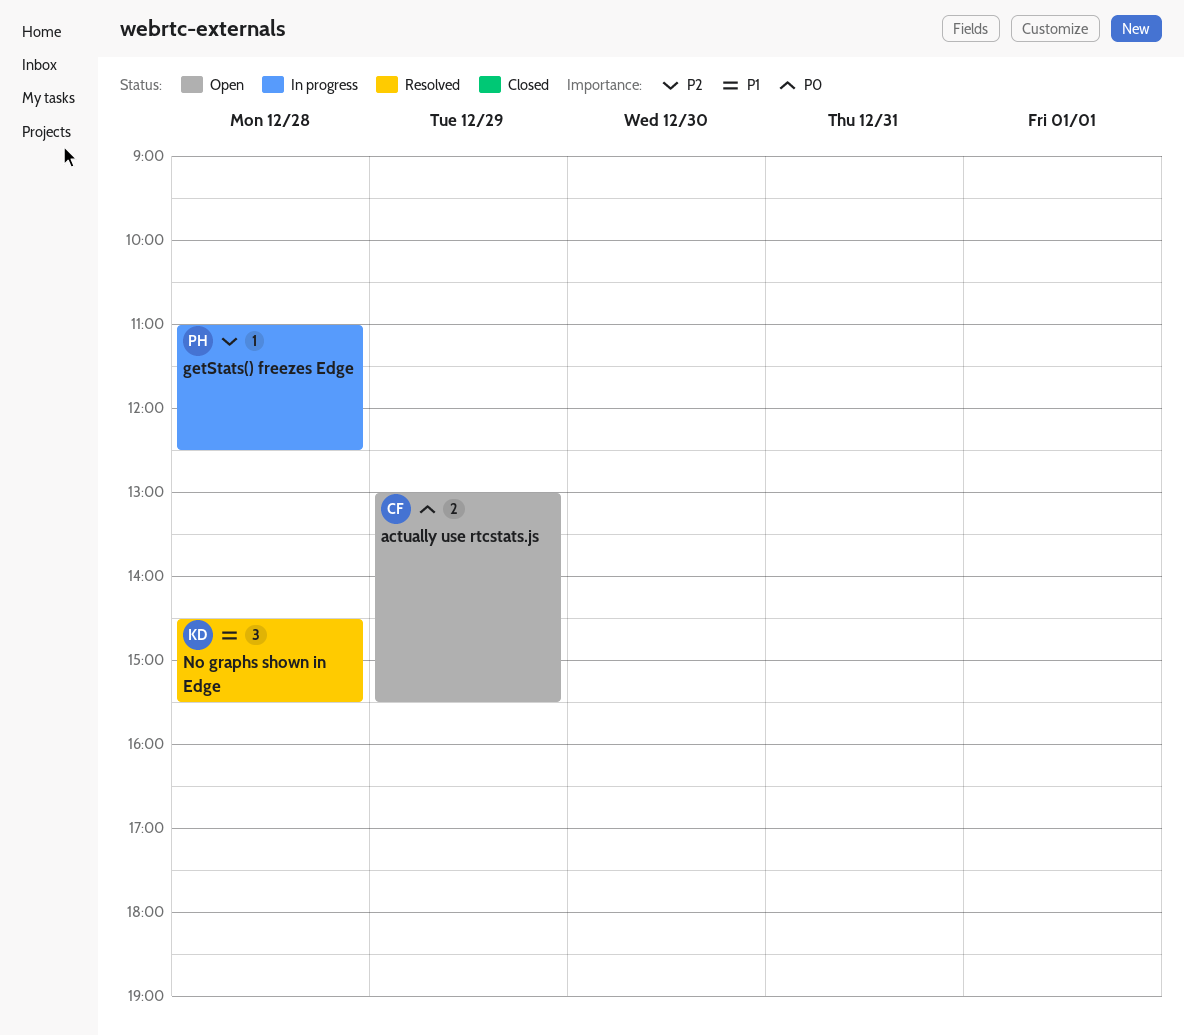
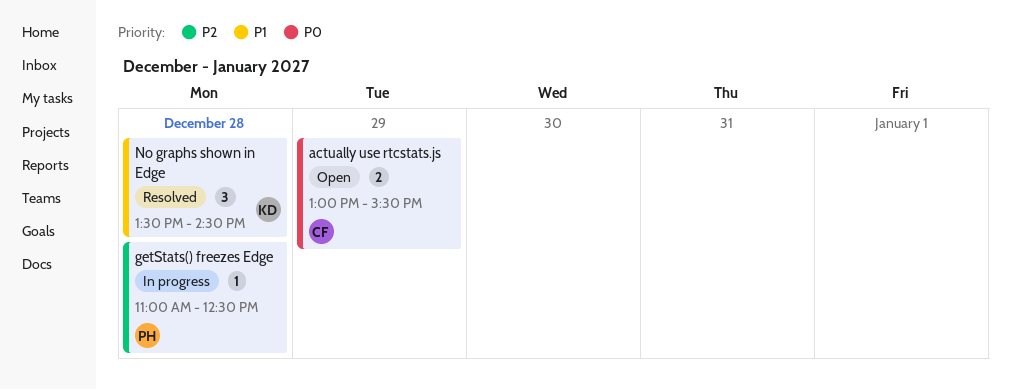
No graphs shown in Edge, begins: 14:30 -> 13:30
No graphs shown in Edge, ends: 15:30 -> 14:30

